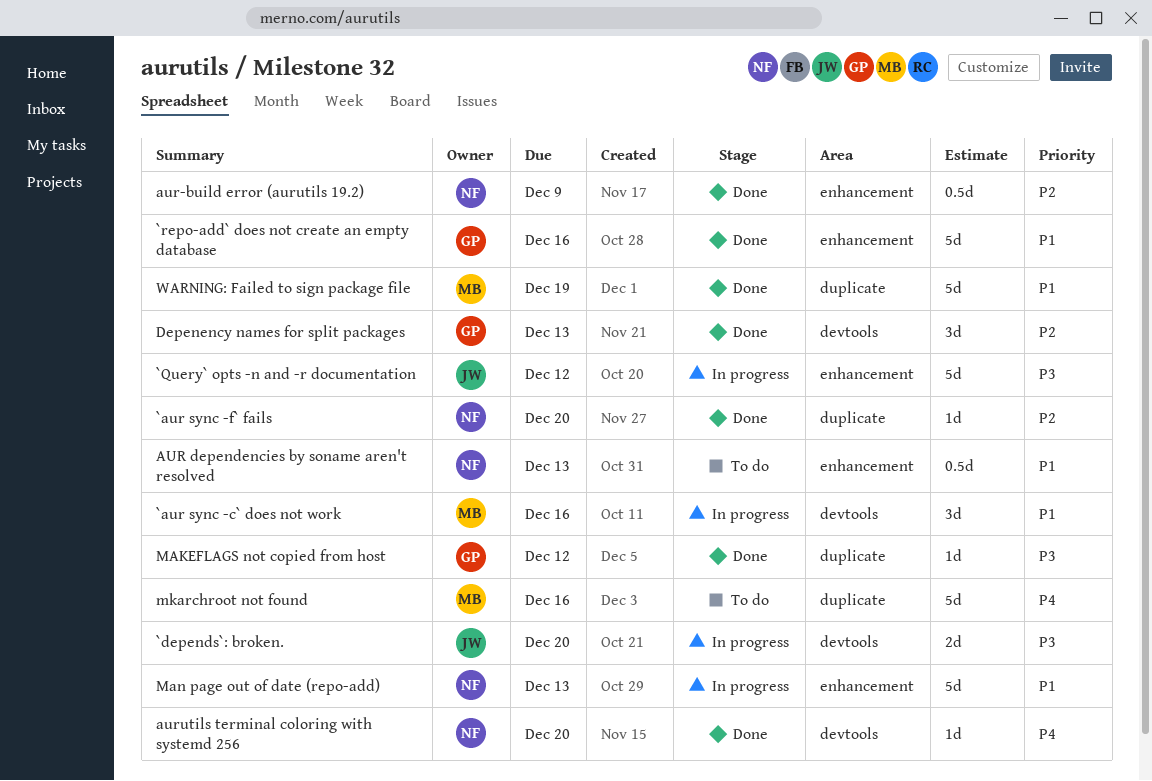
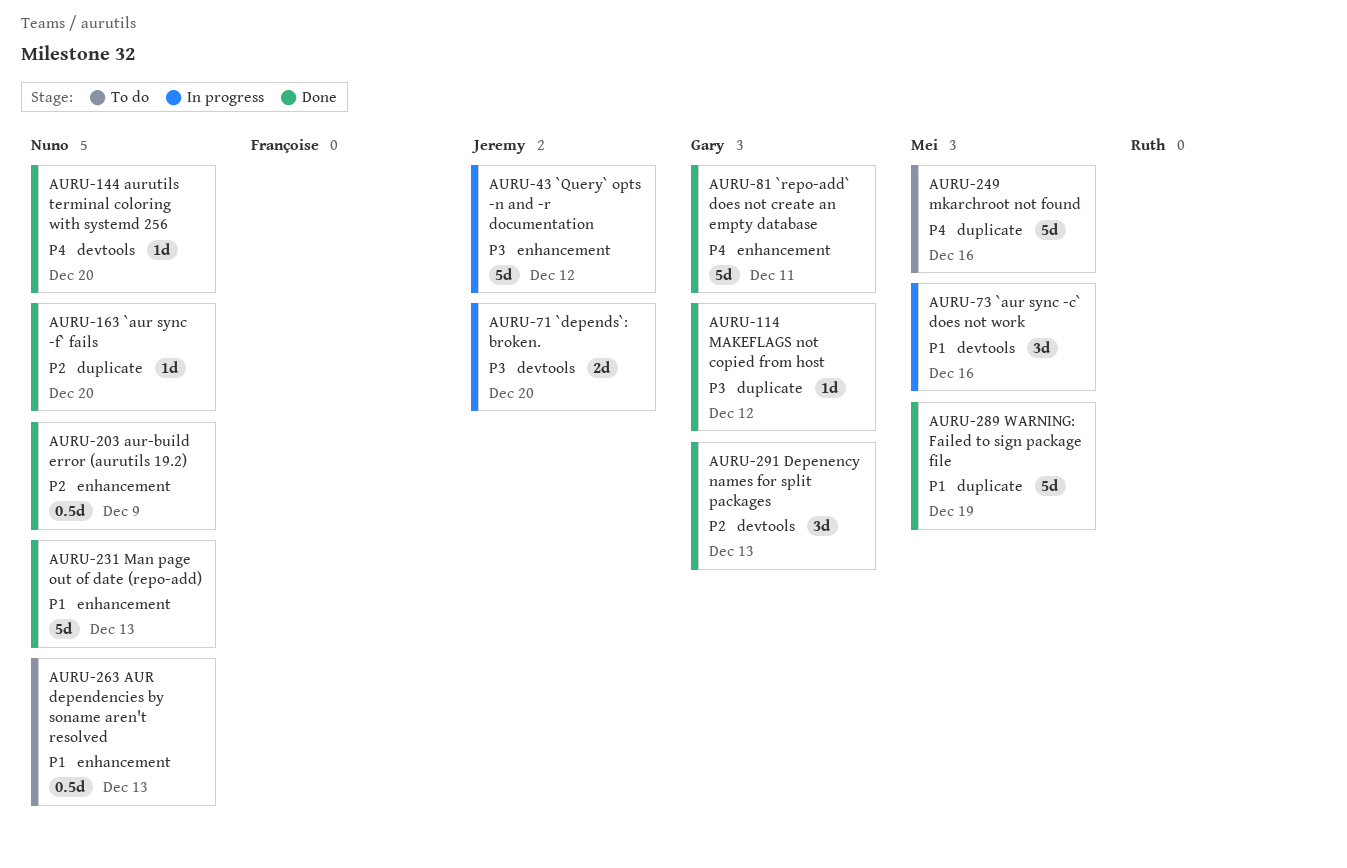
`repo-add` does not create an empty database, priority: P1 -> P4
`repo-add` does not create an empty database, due: Dec 16 -> Dec 11
Man page out of date (repo-add), status: In progress -> Done

